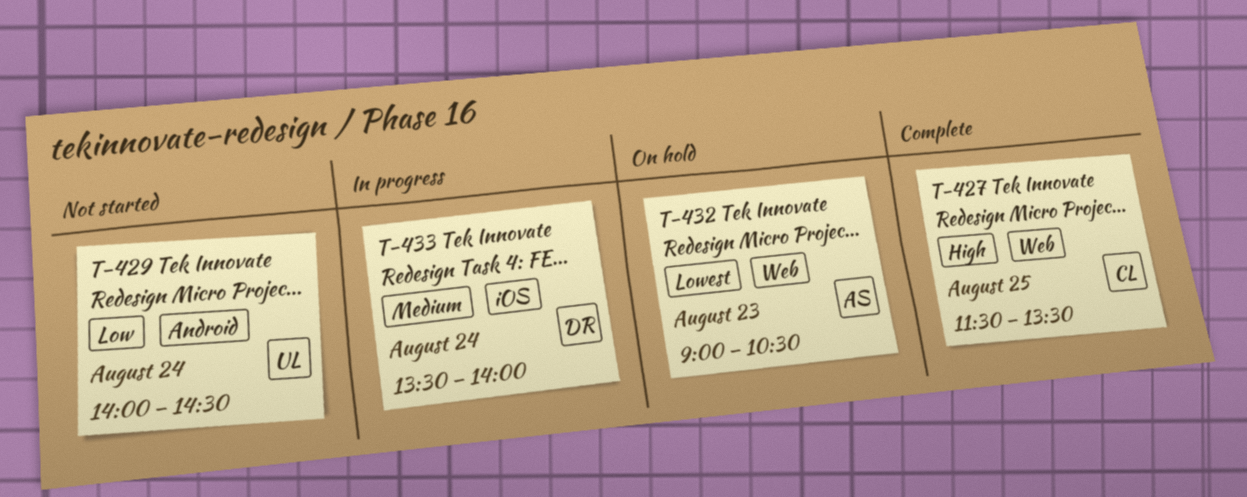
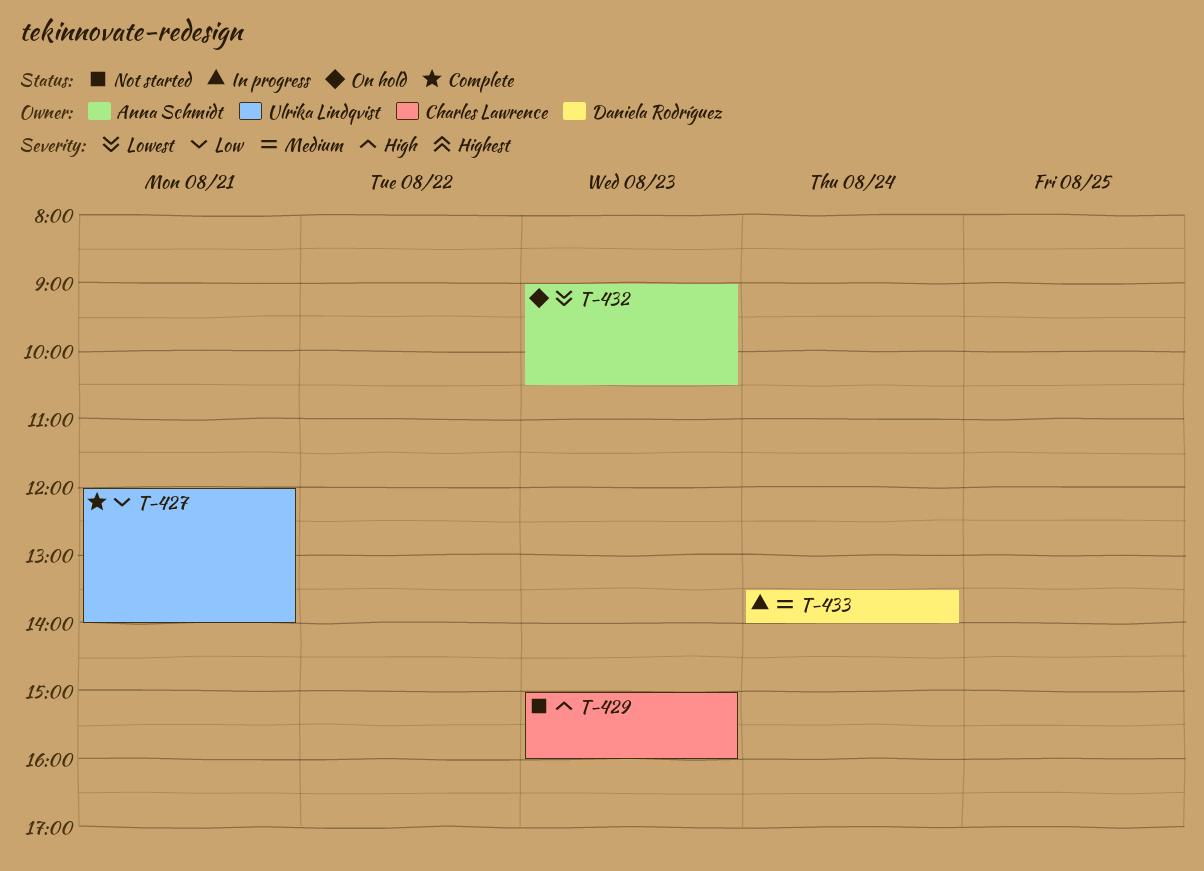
T-427, owner: Charles Lawrence -> Ulrika Lindqvist
T-427, priority: High -> Low
T-427, day: Aug 25 -> Aug 21
T-427, begins: 11:30 -> 12:00
T-427, ends: 13:30 -> 14:00
T-429, owner: Ulrika Lindqvist -> Charles Lawrence
T-429, priority: Low -> High
T-429, day: Aug 24 -> Aug 23
T-429, begins: 14:00 -> 15:00
T-429, ends: 14:30 -> 16:00

